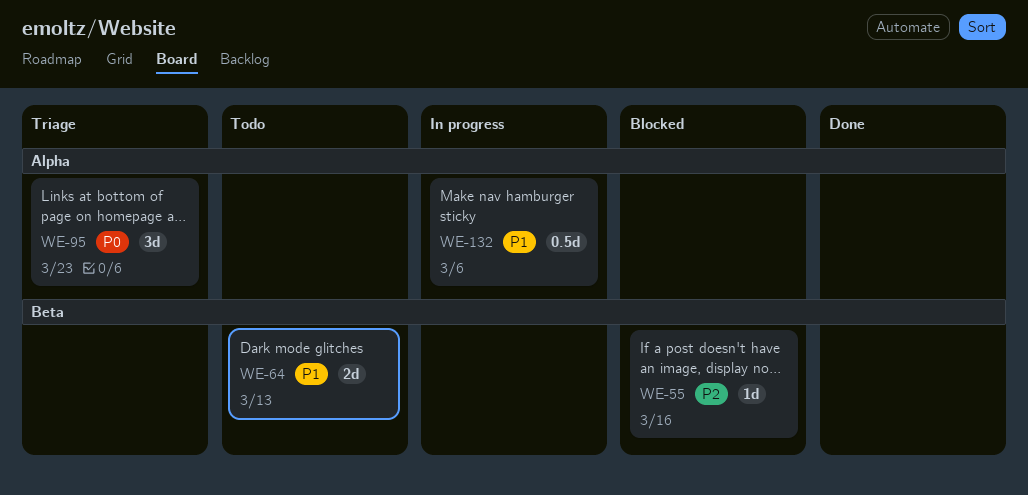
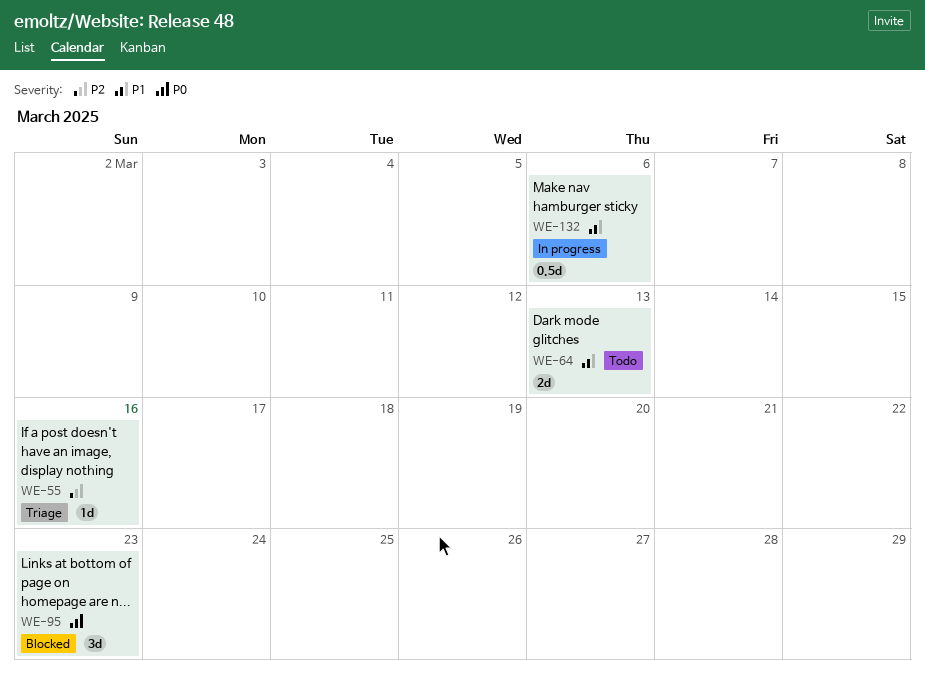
WE-55, status: Blocked -> Triage
WE-95, status: Triage -> Blocked

